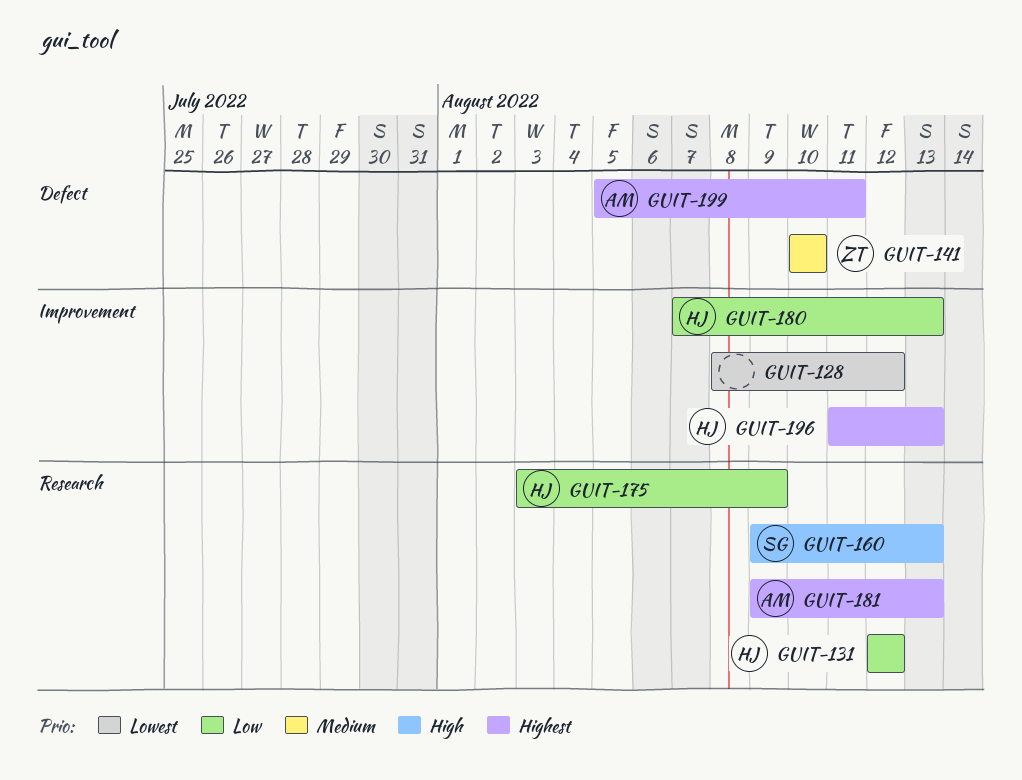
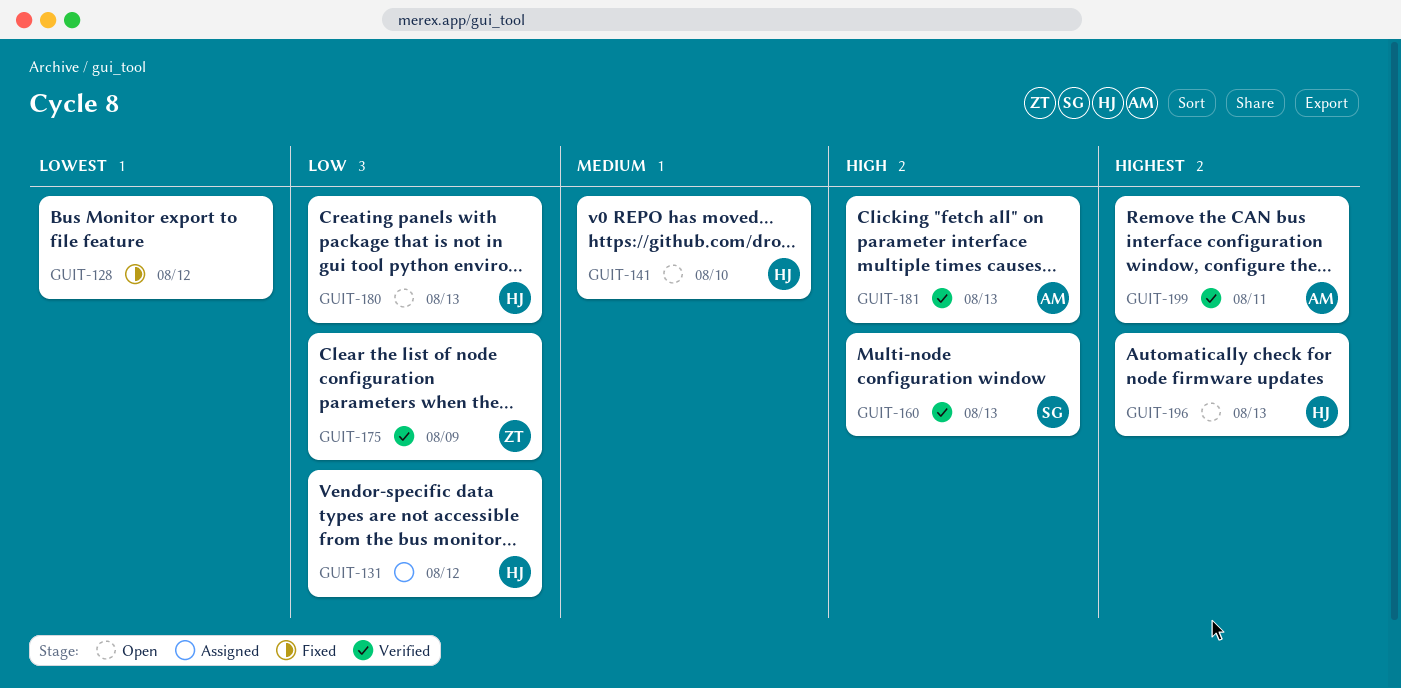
GUIT-141, owner: ZT -> HJ
GUIT-175, owner: HJ -> ZT
GUIT-181, priority: Highest -> High

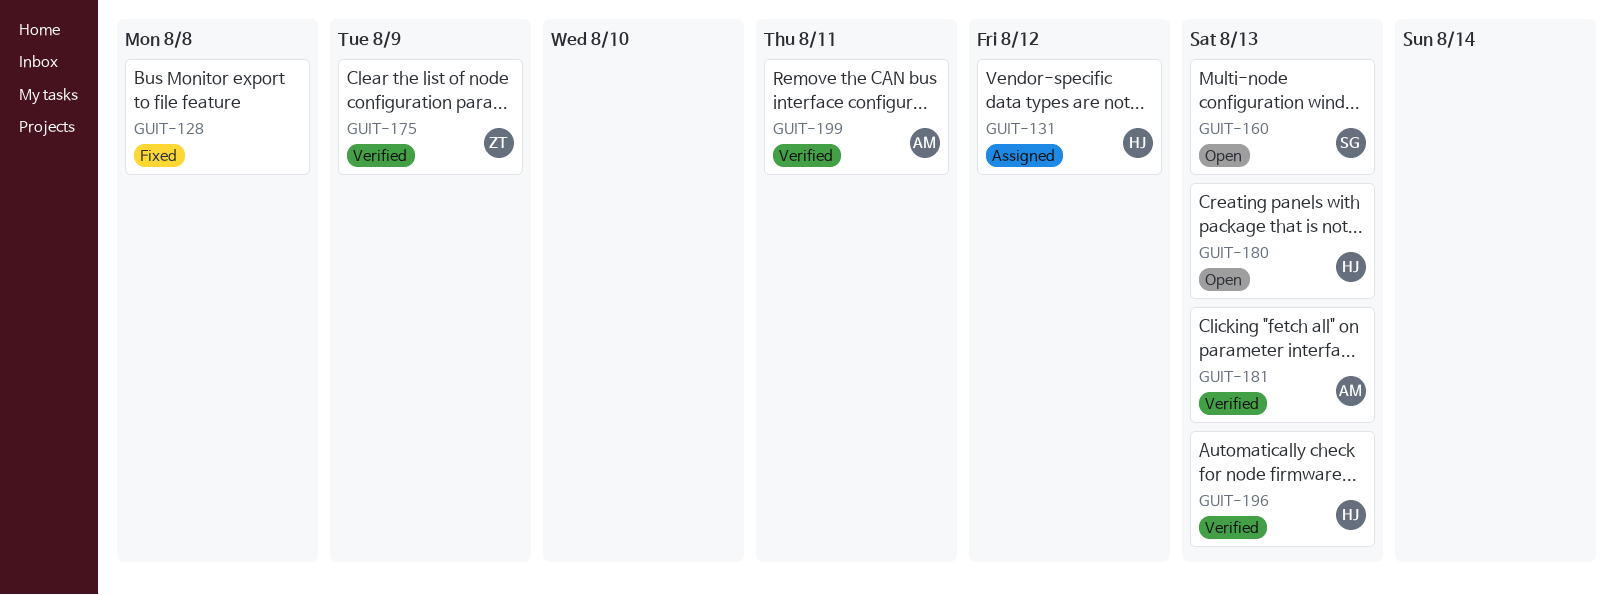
GUIT-128, due: Aug 12 -> Aug 8
GUIT-141: present -> none
GUIT-160, status: Verified -> Open
GUIT-196, status: Open -> Verified

